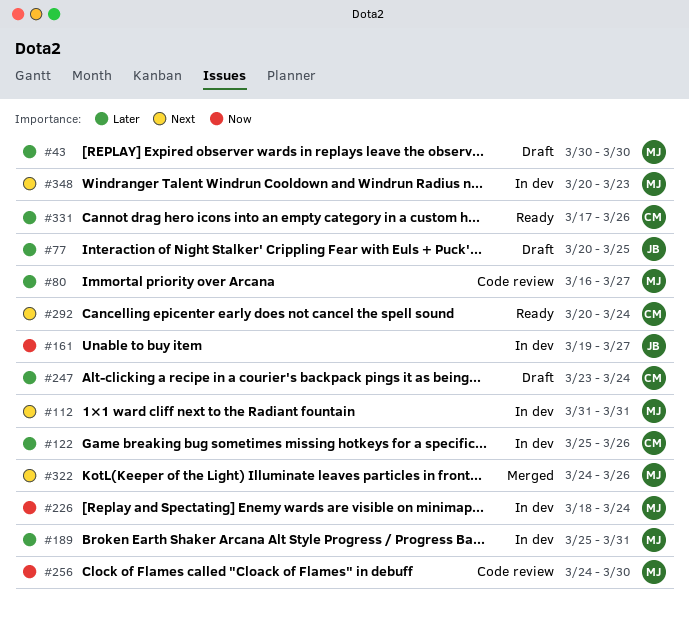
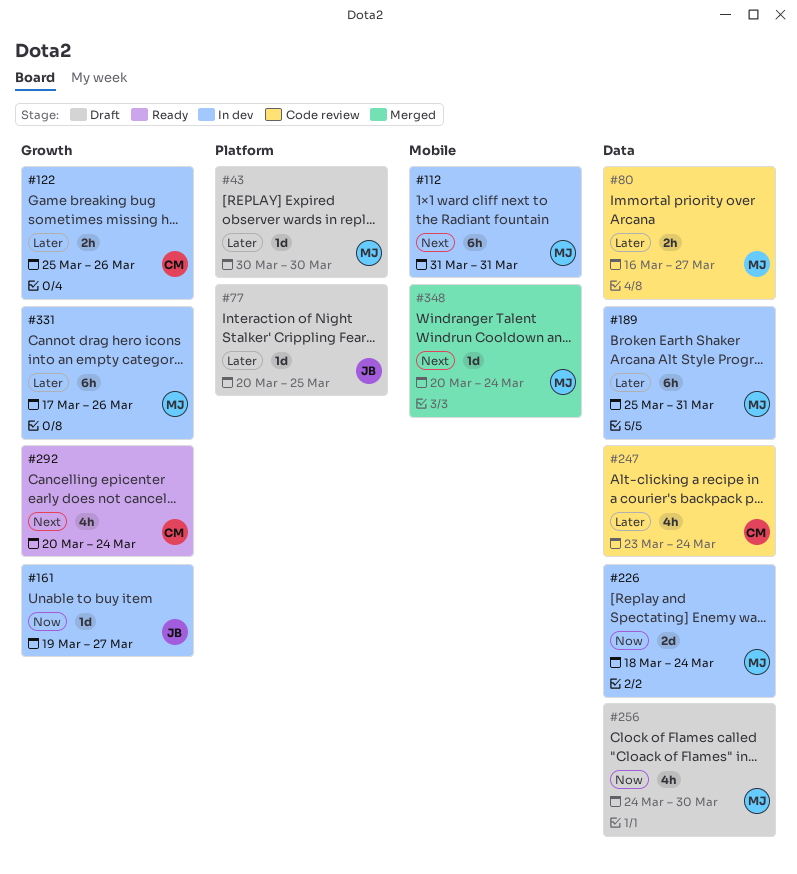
#247, status: Draft -> Code review
#256, status: Code review -> Draft
#322: present -> none
#331, status: Ready -> In dev
#331, owner: CM -> MJ
#348, status: In dev -> Merged
#348, due: Mar 23 -> Mar 24

